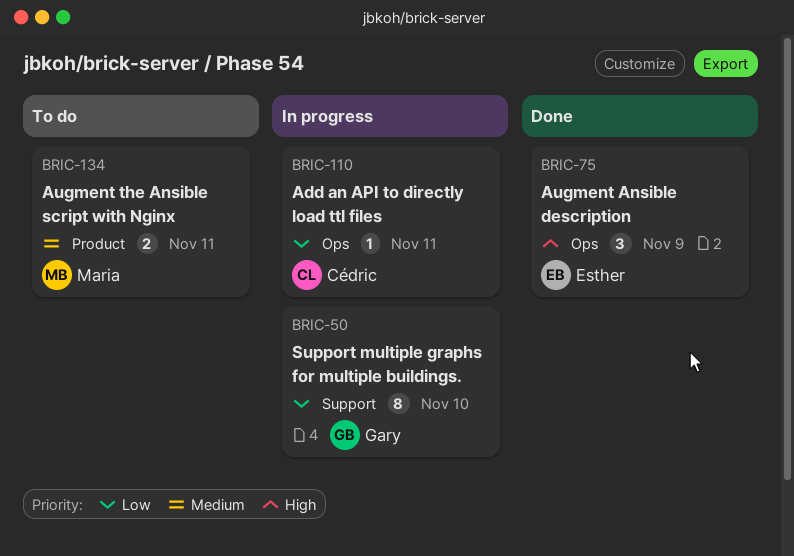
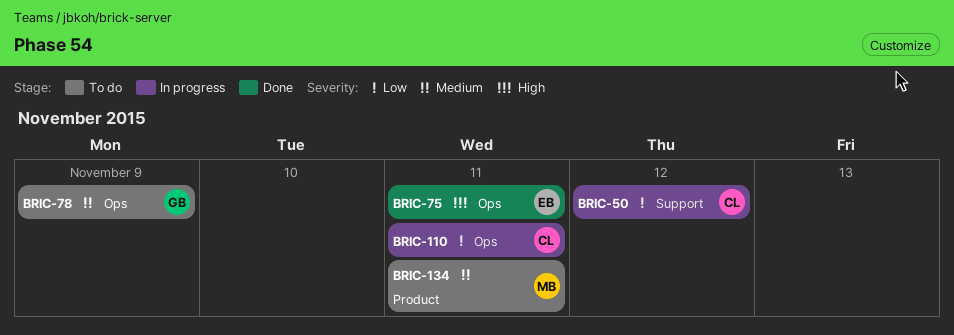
BRIC-50, owner: Gary -> Cédric
BRIC-50, day: Nov 10 -> Nov 12
BRIC-75, day: Nov 9 -> Nov 11
BRIC-78: none -> present

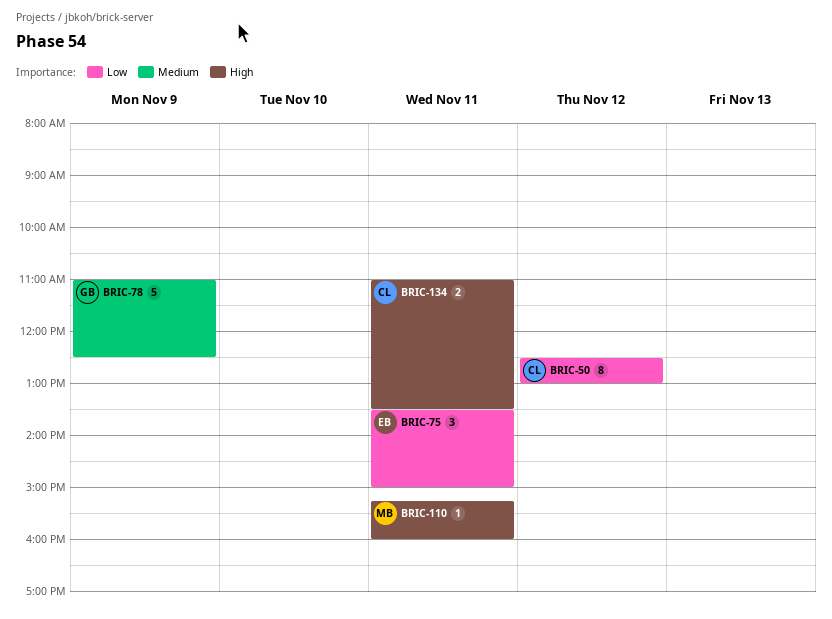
BRIC-75, priority: High -> Low
BRIC-110, owner: CL -> MB
BRIC-110, priority: Low -> High
BRIC-134, owner: MB -> CL
BRIC-134, priority: Medium -> High

